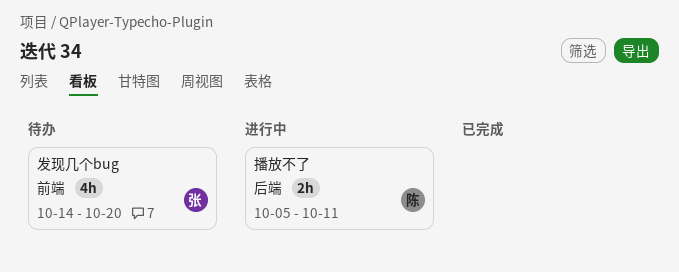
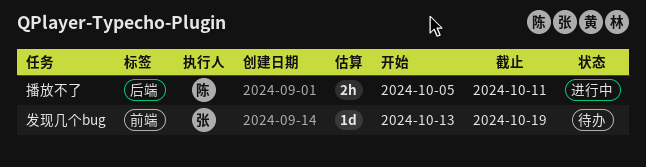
发现几个bug, estimate: 4h -> 1d
发现几个bug, start: Oct 14 -> Oct 13
发现几个bug, due: Oct 20 -> Oct 19

